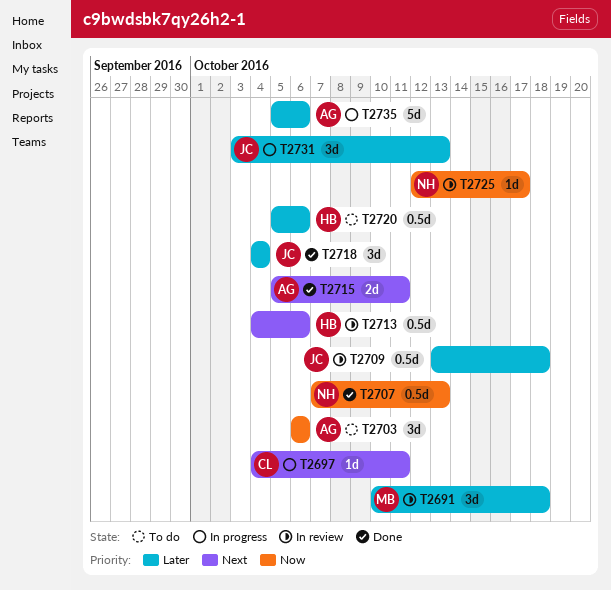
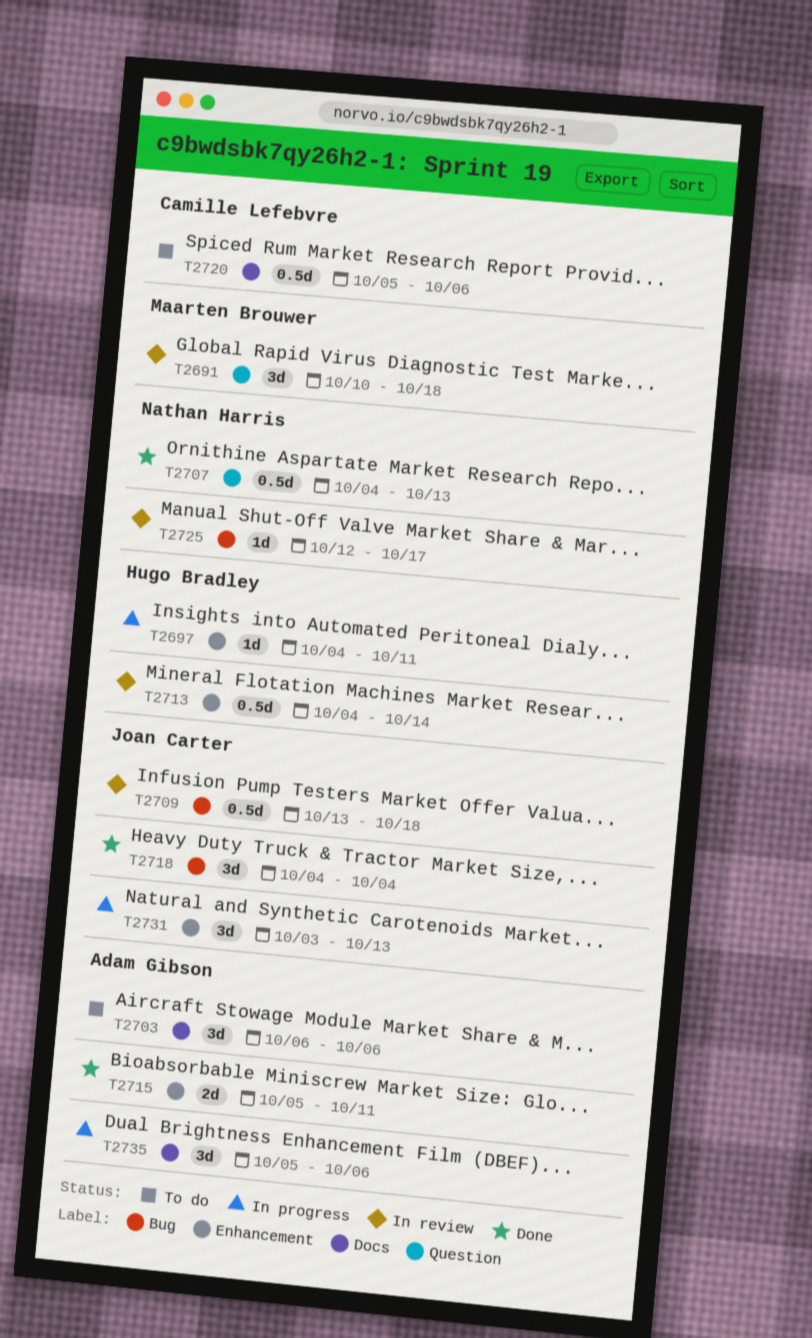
T2697, owner: Camille Lefebvre -> Hugo Bradley
T2707, start: Oct 7 -> Oct 4
T2713, due: Oct 6 -> Oct 14
T2720, owner: Hugo Bradley -> Camille Lefebvre
T2735, estimate: 5d -> 3d

